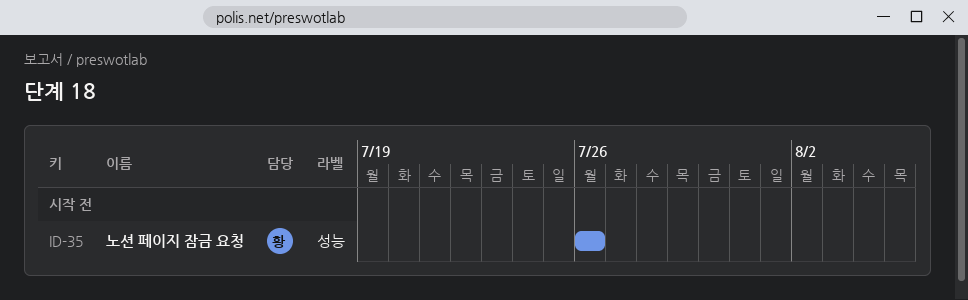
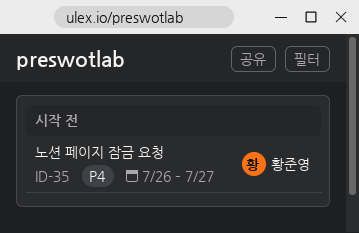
ID-35, due: Jul 26 -> Jul 27

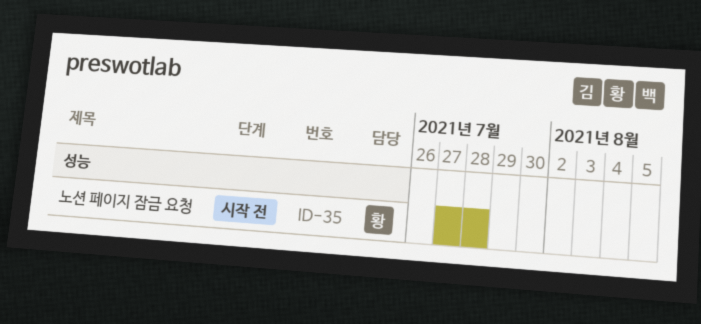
ID-35, start: Jul 26 -> Jul 27
ID-35, due: Jul 27 -> Jul 28

